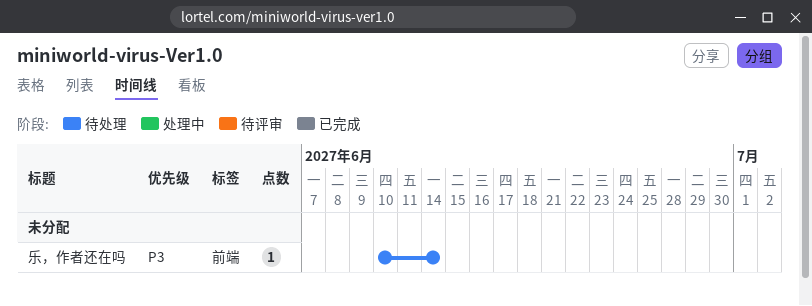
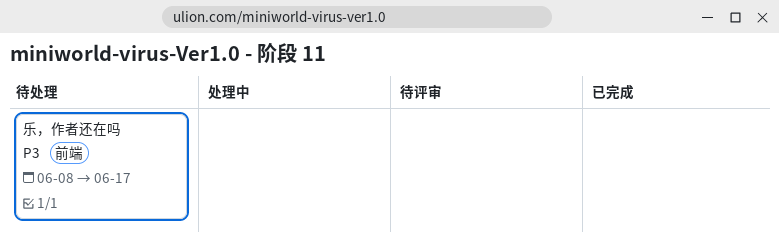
乐，作者还在吗, start: Jun 10 -> Jun 8
乐，作者还在吗, due: Jun 14 -> Jun 17

